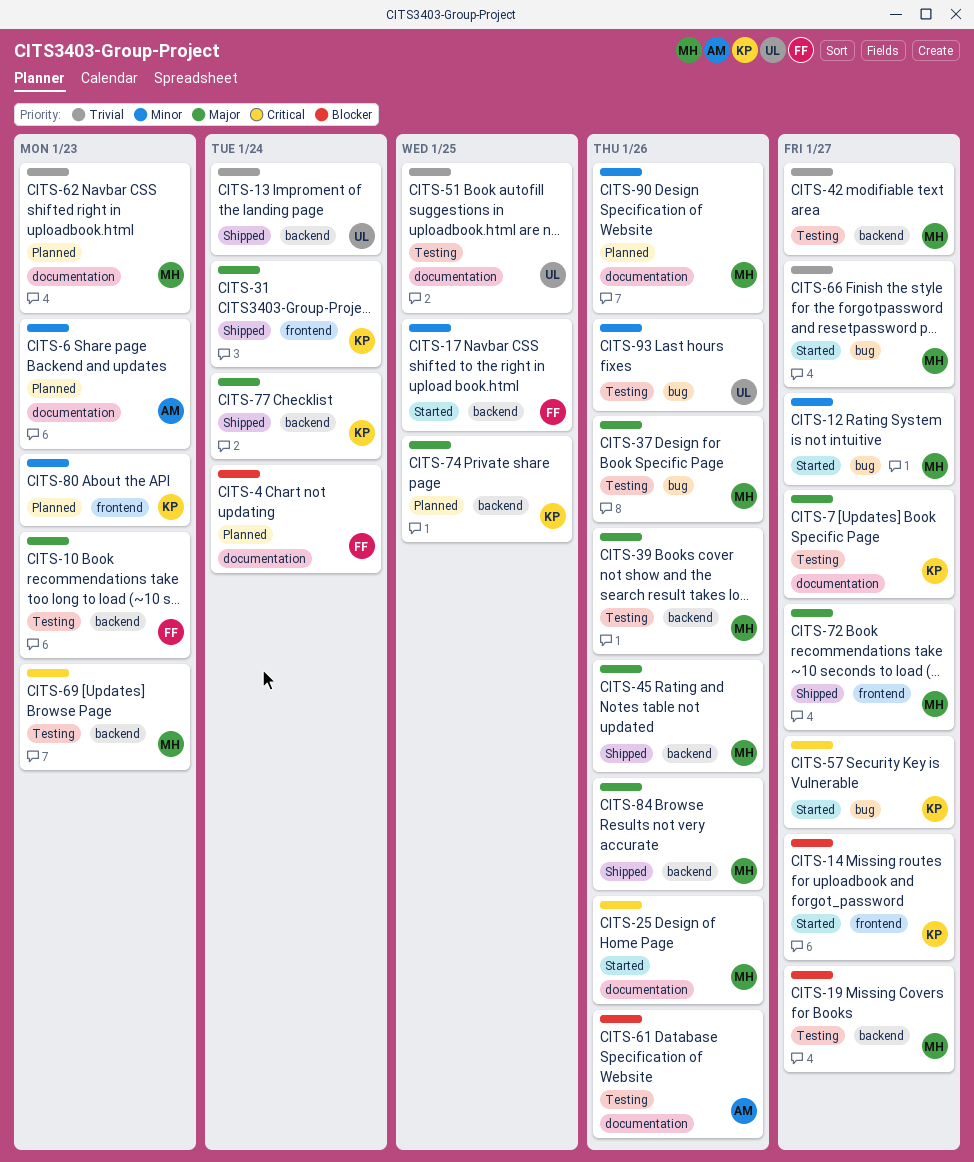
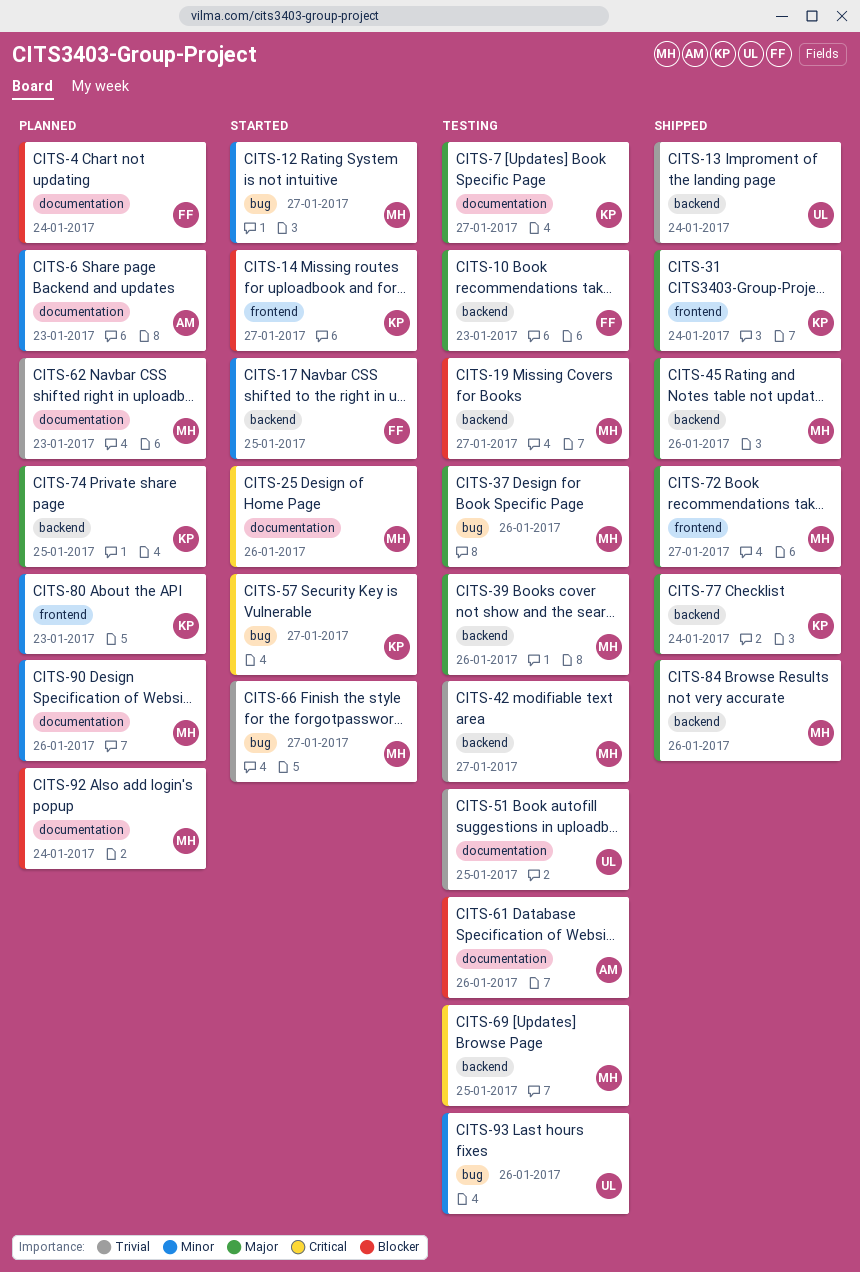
CITS-69, due: Jan 23 -> Jan 25
CITS-92: none -> present

